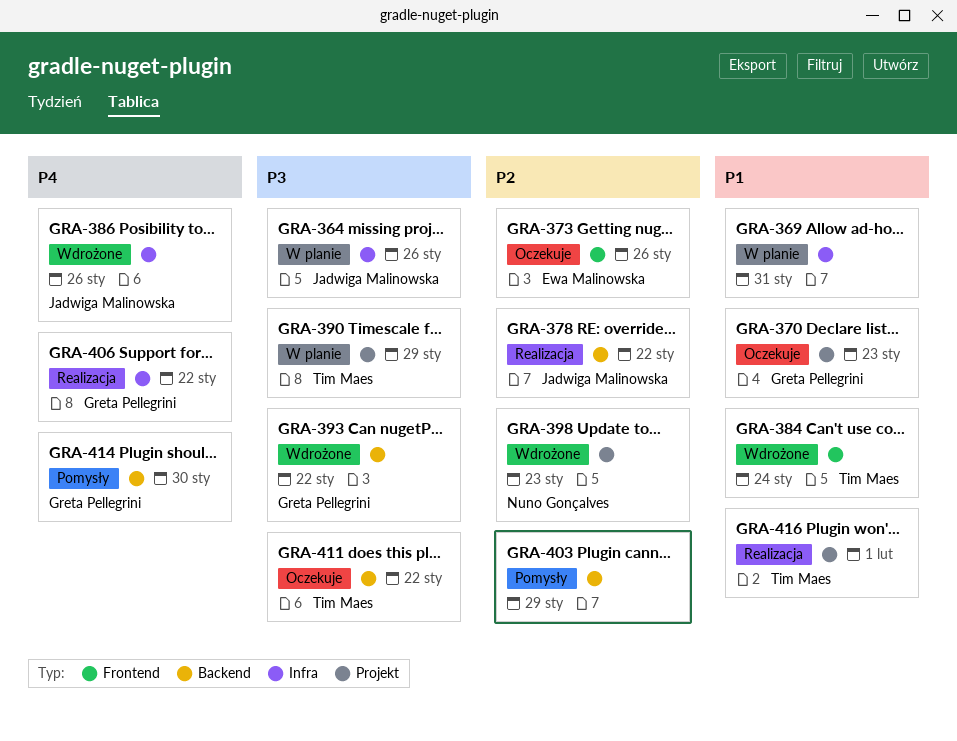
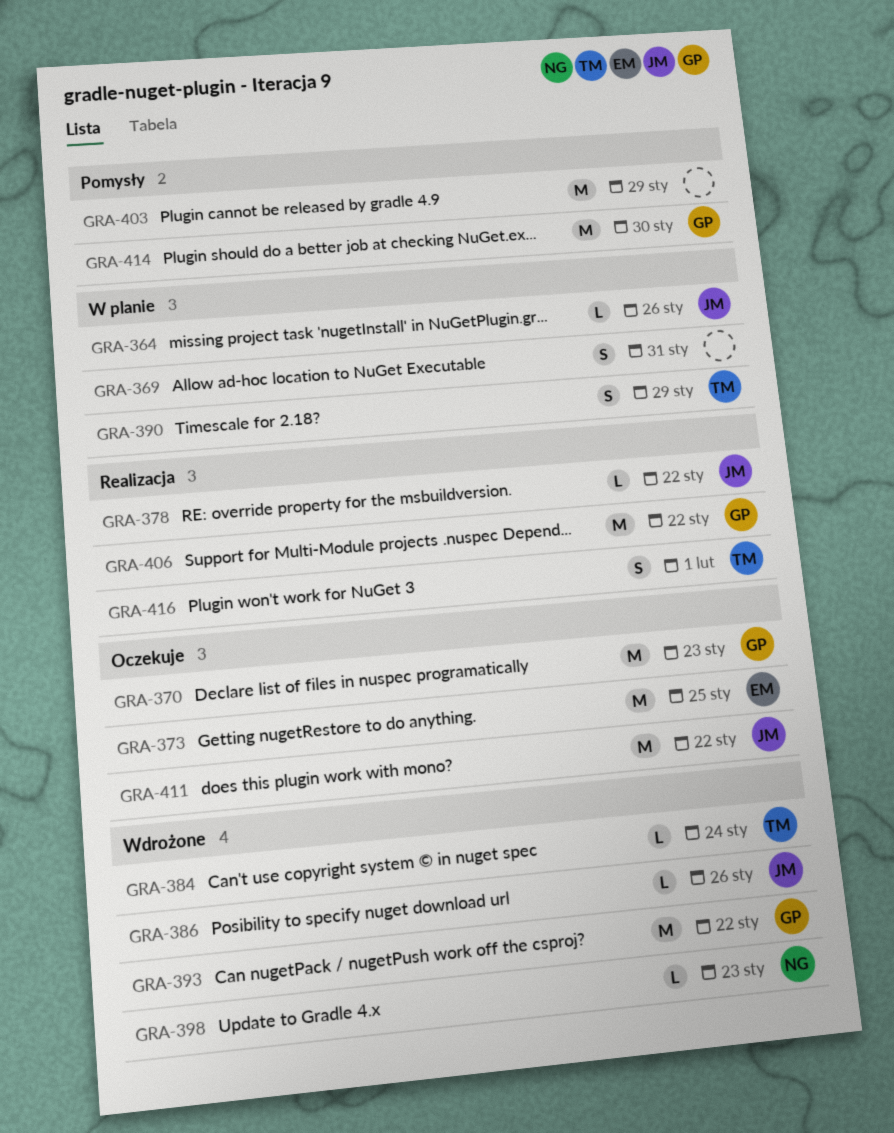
GRA-373, due: Jan 26 -> Jan 25
GRA-411, owner: Tim Maes -> Jadwiga Malinowska

